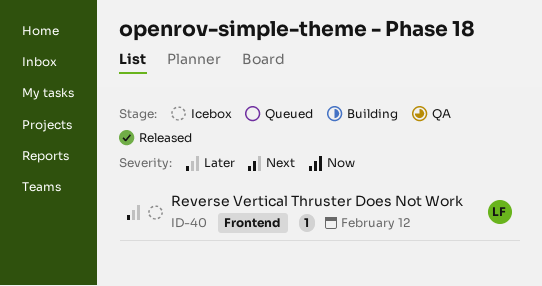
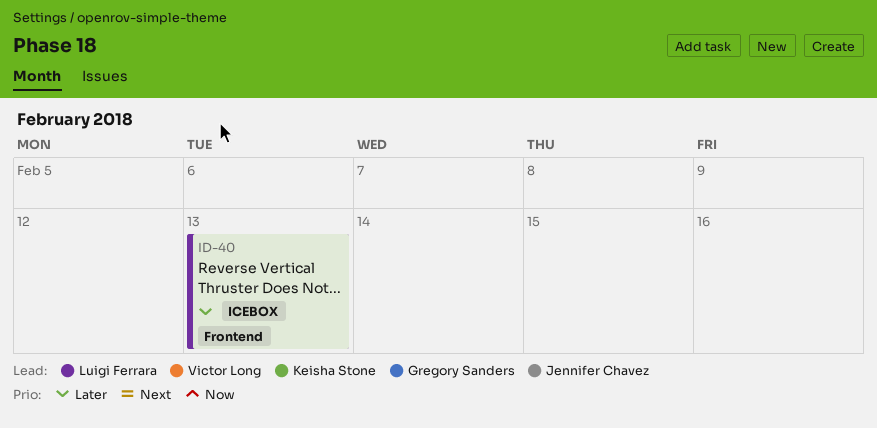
ID-40, due: Feb 12 -> Feb 13

